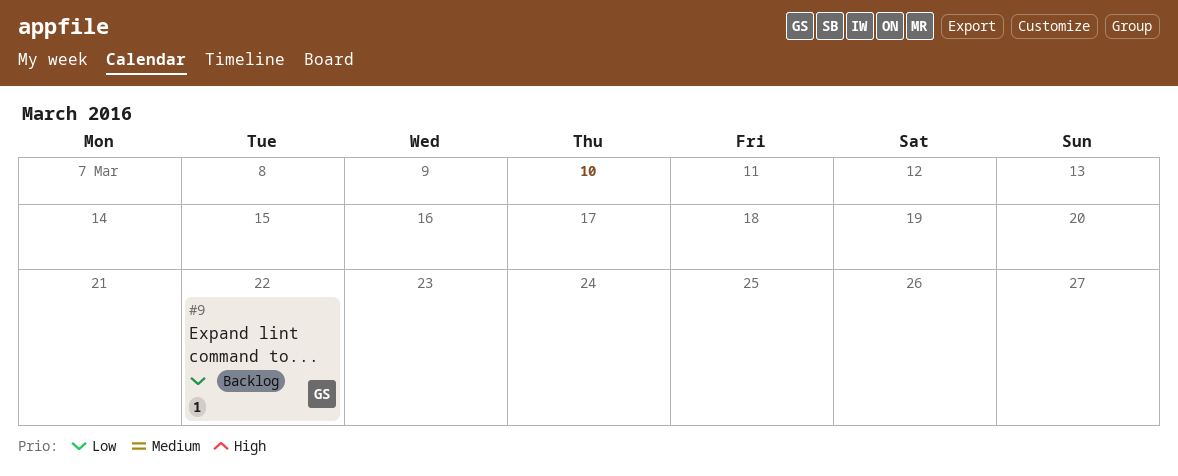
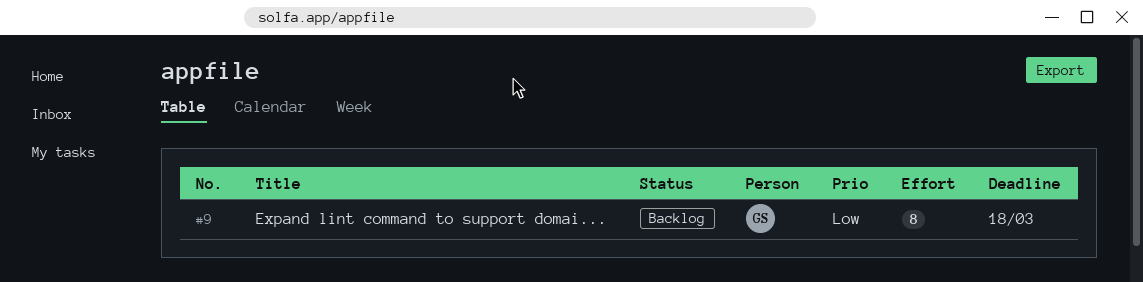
#9, estimate: 1 -> 8
#9, due: Mar 22 -> Mar 18

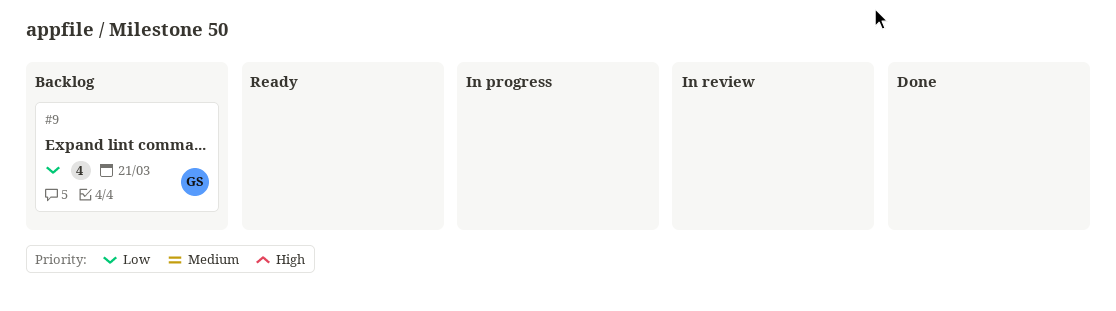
#9, estimate: 8 -> 4
#9, due: Mar 18 -> Mar 21

